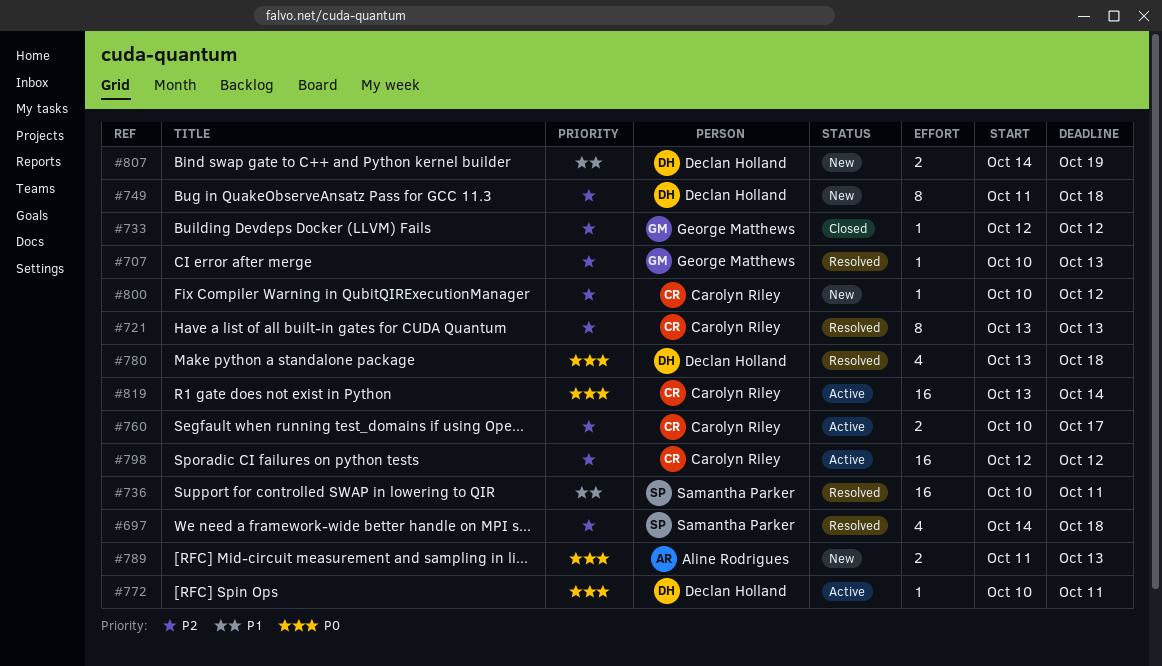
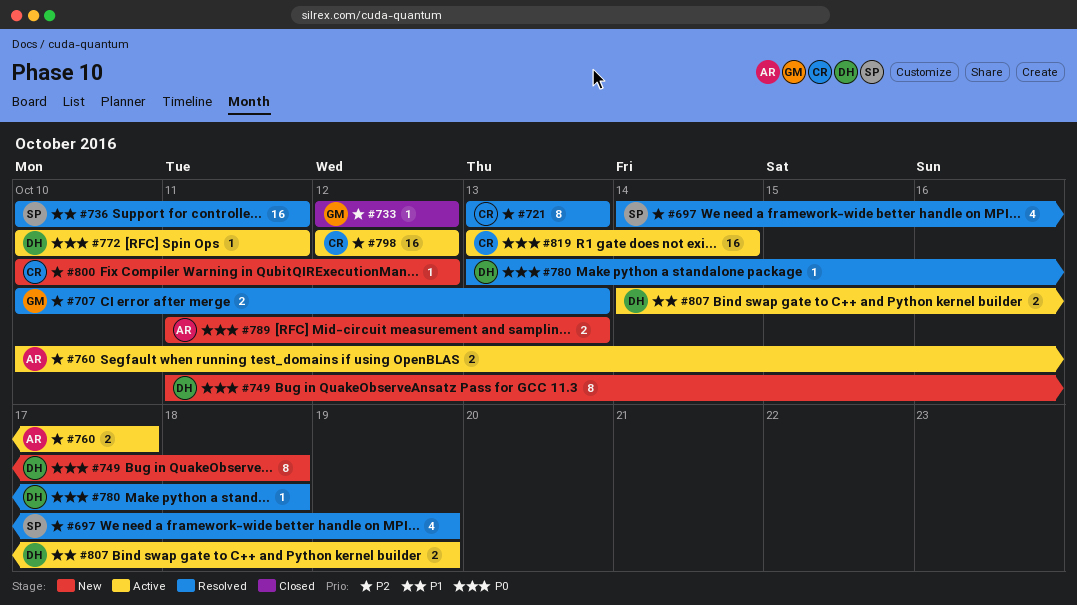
#697, due: Oct 18 -> Oct 19
#707, estimate: 1 -> 2
#749, priority: P2 -> P0
#760, owner: Carolyn Riley -> Aline Rodrigues
#780, estimate: 4 -> 1
#807, status: New -> Active

